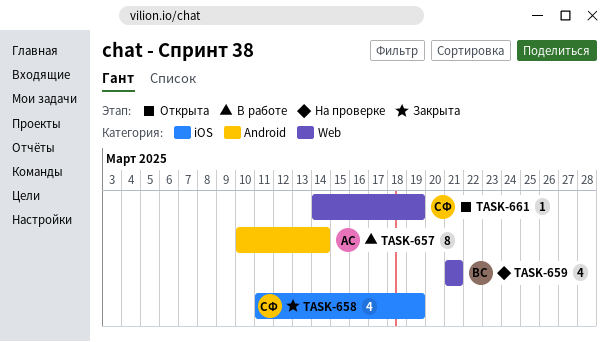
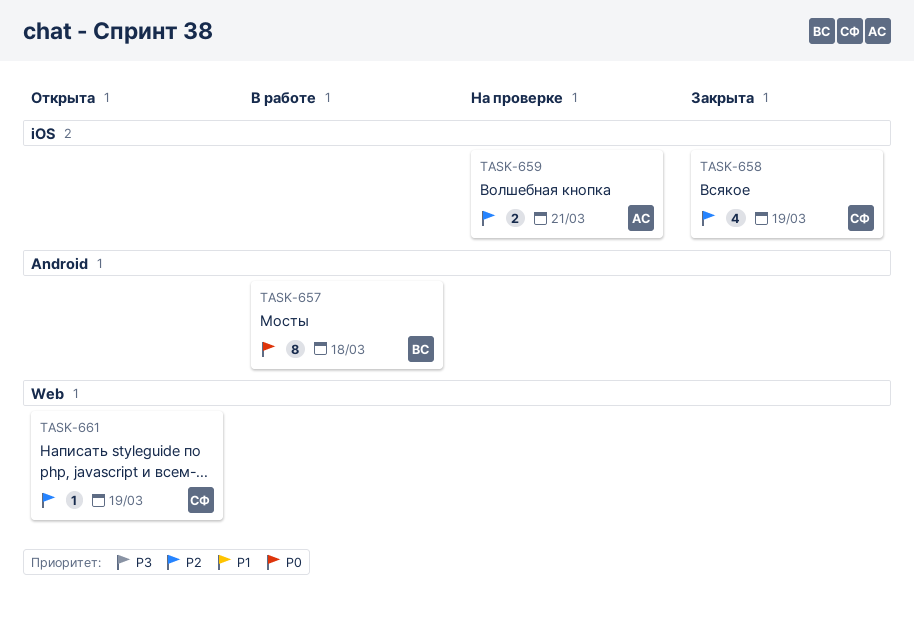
TASK-657, owner: АС -> ВС
TASK-657, due: Mar 14 -> Mar 18
TASK-659, owner: ВС -> АС
TASK-659, label: Web -> iOS
TASK-659, estimate: 4 -> 2

